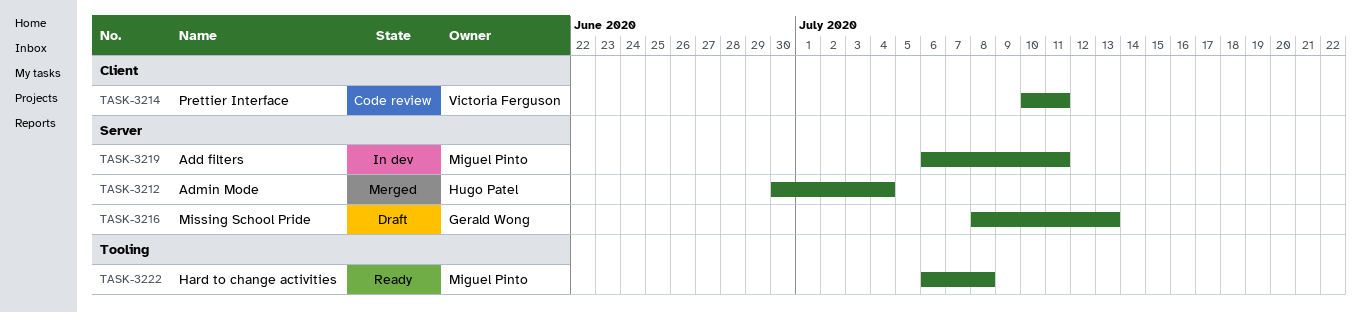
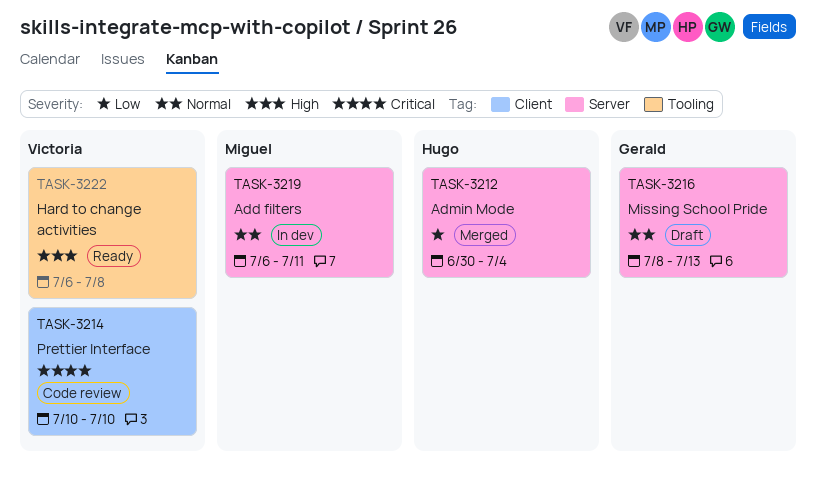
TASK-3214, due: Jul 11 -> Jul 10
TASK-3222, owner: Miguel Pinto -> Victoria Ferguson

